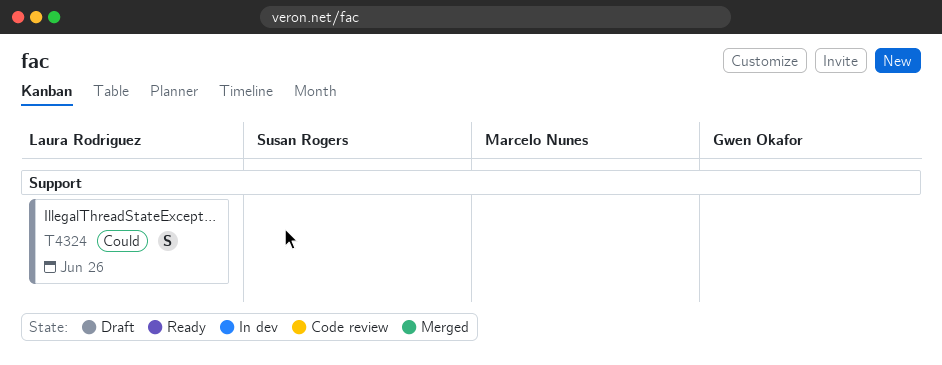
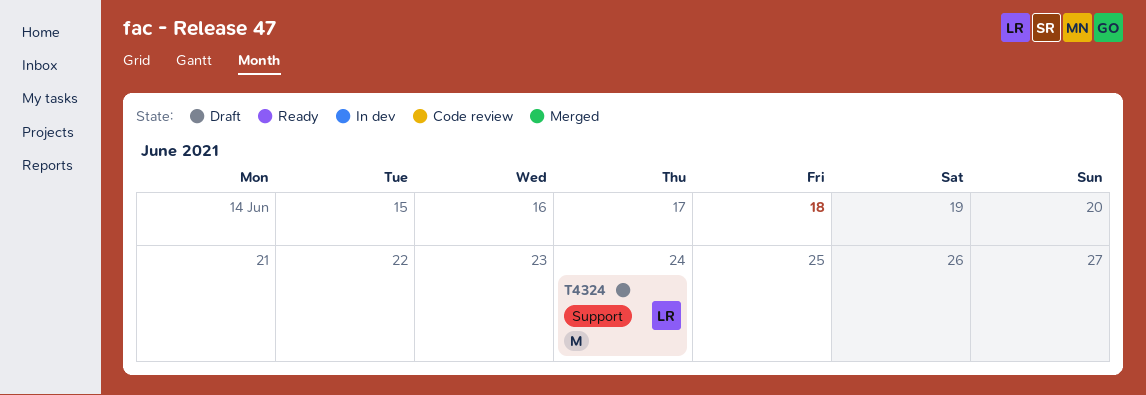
T4324, estimate: S -> M
T4324, due: Jun 26 -> Jun 24

